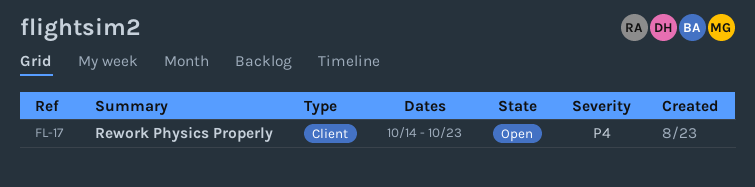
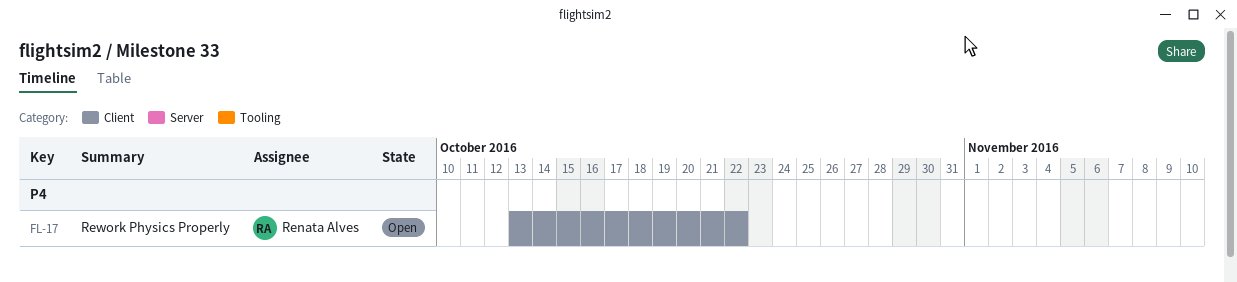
FL-17, start: Oct 14 -> Oct 13
FL-17, due: Oct 23 -> Oct 22

